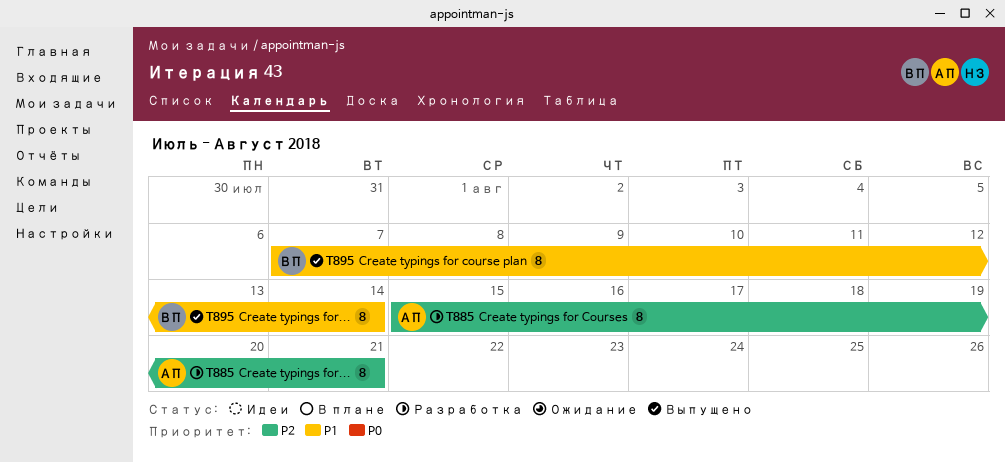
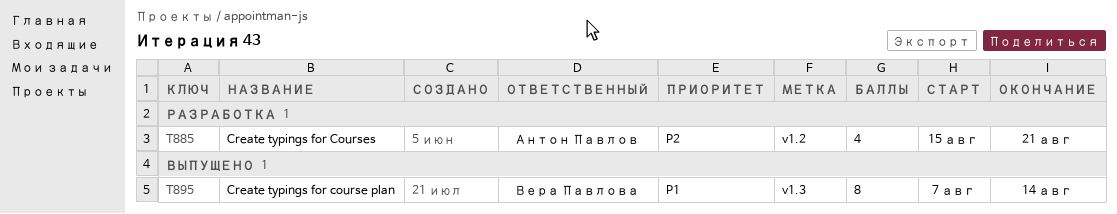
T885, estimate: 8 -> 4

